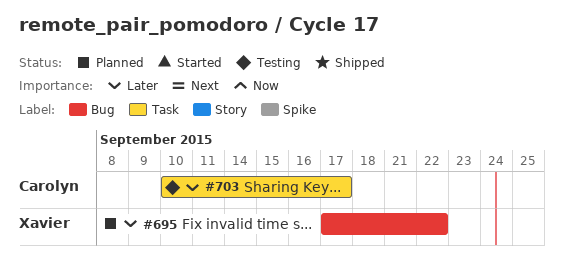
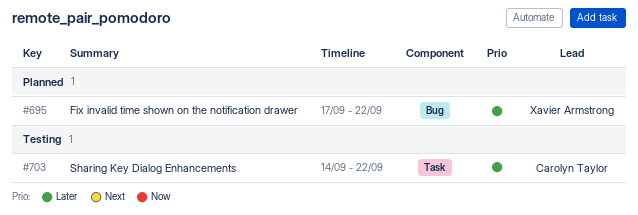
#703, start: Sep 10 -> Sep 14
#703, due: Sep 17 -> Sep 22

